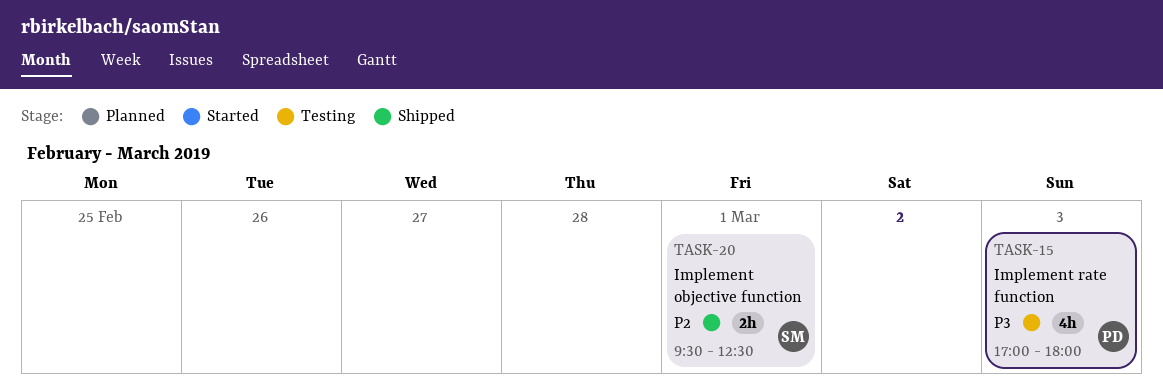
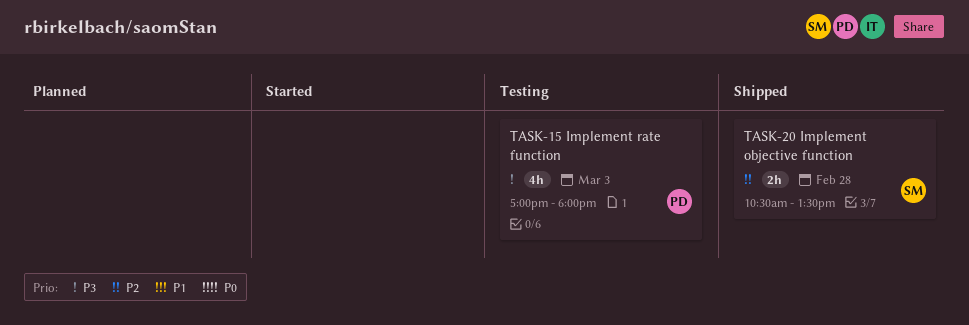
TASK-20, day: Mar 1 -> Feb 28
TASK-20, begins: 09:30 -> 10:30
TASK-20, ends: 12:30 -> 13:30

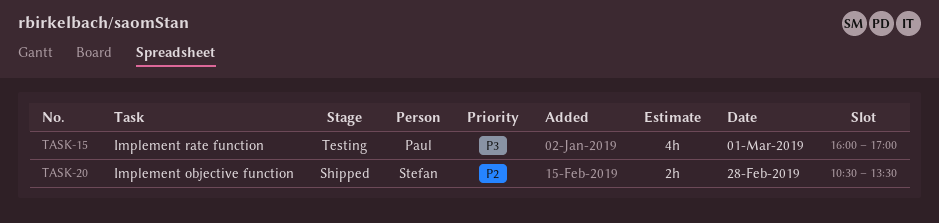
TASK-15, day: Mar 3 -> Mar 1
TASK-15, begins: 17:00 -> 16:00
TASK-15, ends: 18:00 -> 17:00

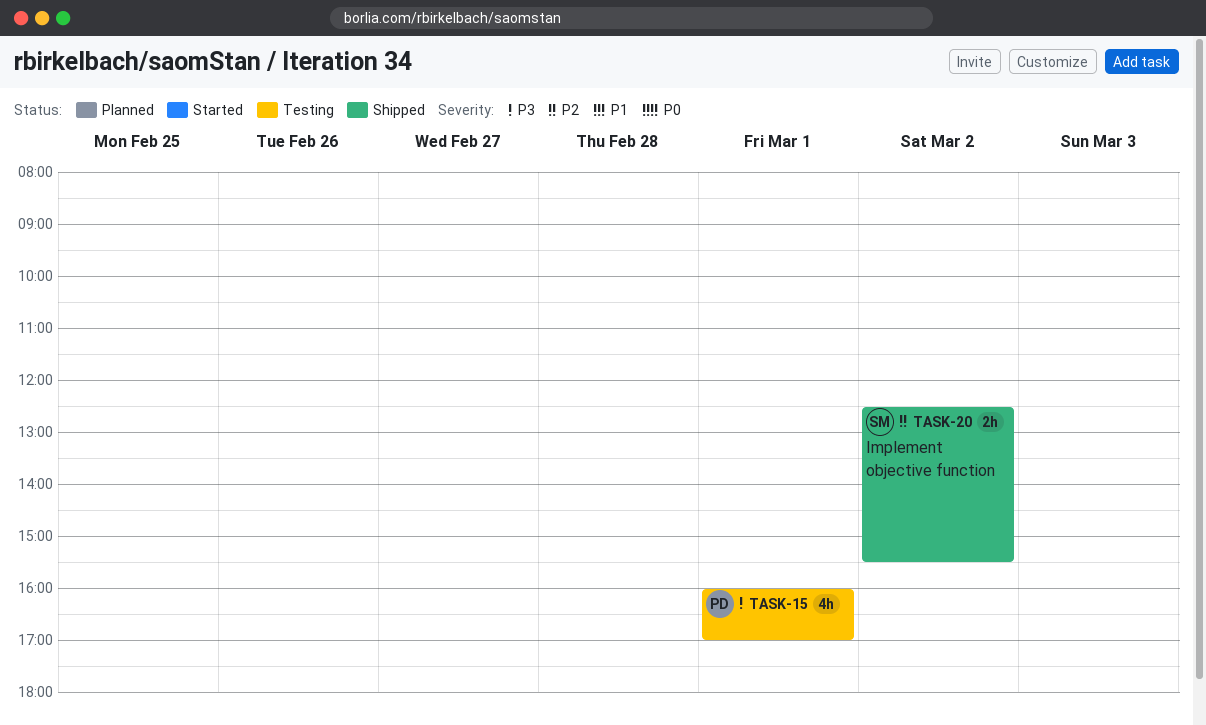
TASK-20, day: Feb 28 -> Mar 2
TASK-20, begins: 10:30 -> 12:30
TASK-20, ends: 13:30 -> 15:30

